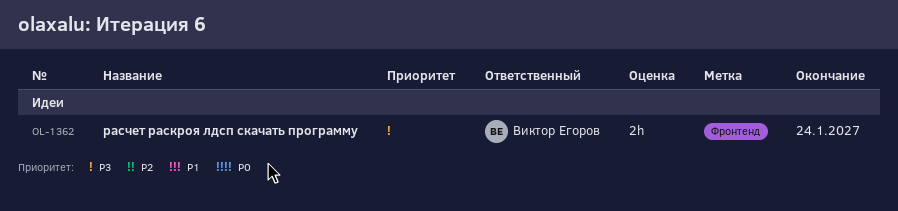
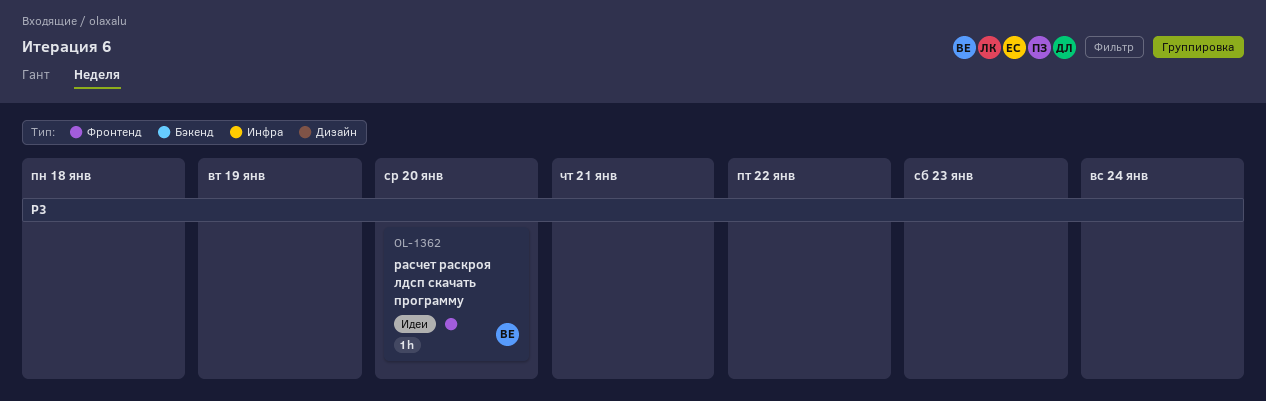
OL-1362, estimate: 2h -> 1h
OL-1362, due: Jan 24 -> Jan 20

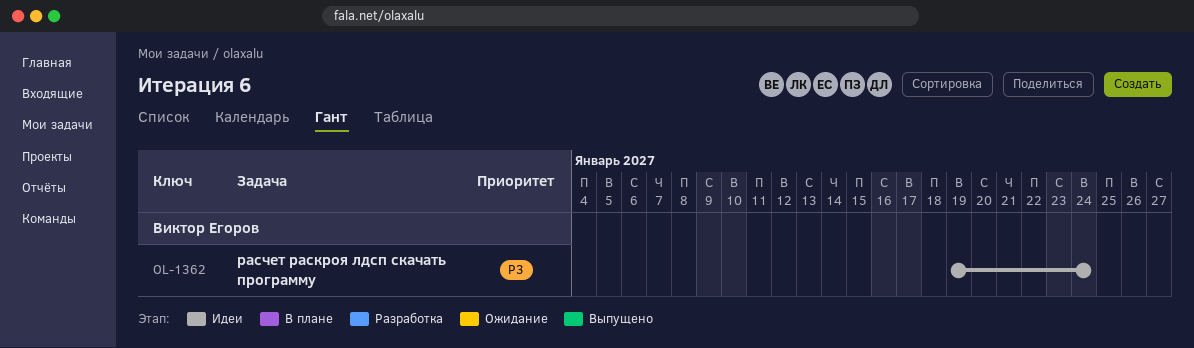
OL-1362, due: Jan 20 -> Jan 24

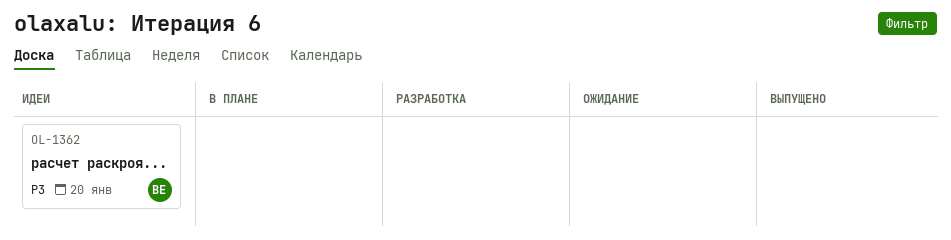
OL-1362, due: Jan 24 -> Jan 20

